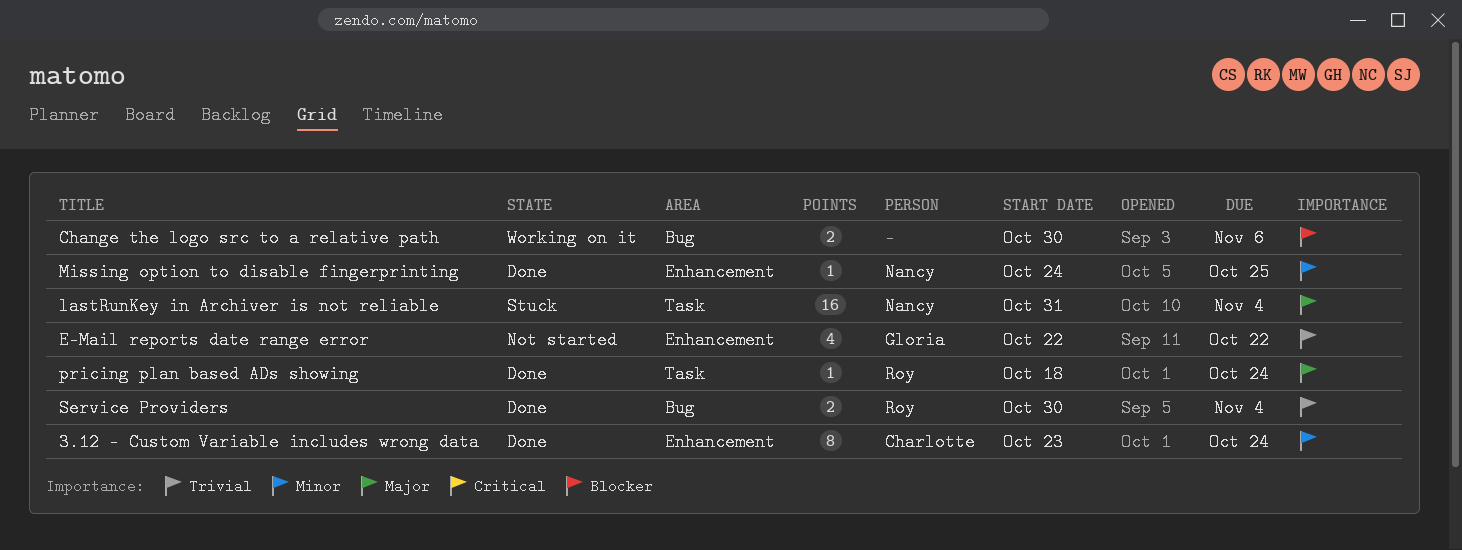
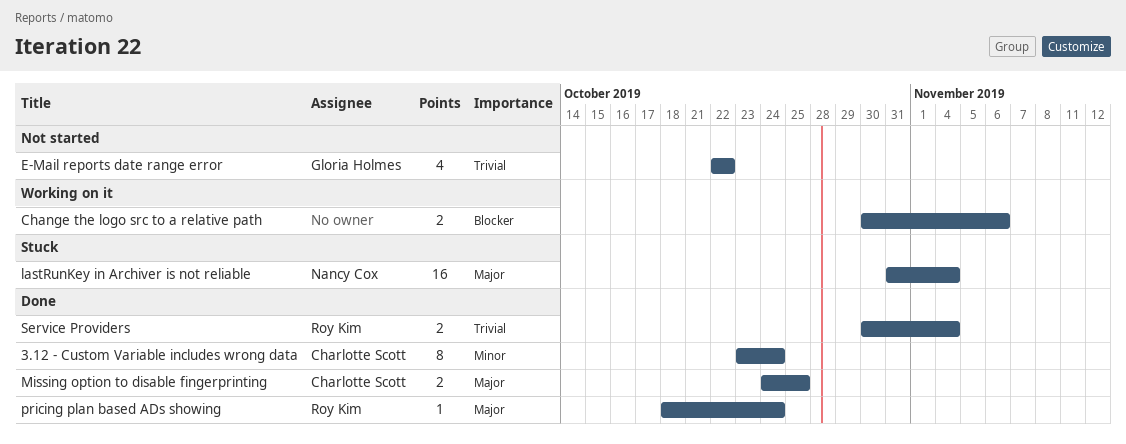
Missing option to disable fingerprinting, owner: Nancy Cox -> Charlotte Scott
Missing option to disable fingerprinting, priority: Minor -> Major
Missing option to disable fingerprinting, estimate: 1 -> 2

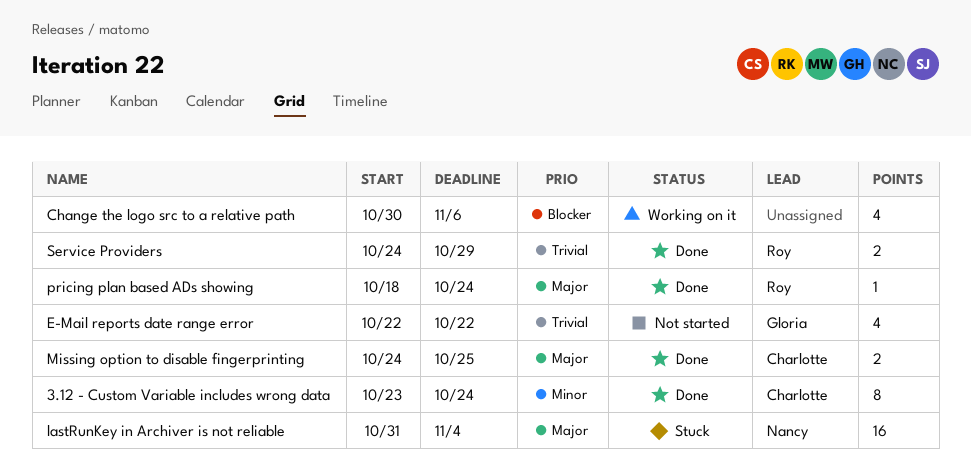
Change the logo src to a relative path, estimate: 2 -> 4
Service Providers, start: Oct 30 -> Oct 24
Service Providers, due: Nov 4 -> Oct 29

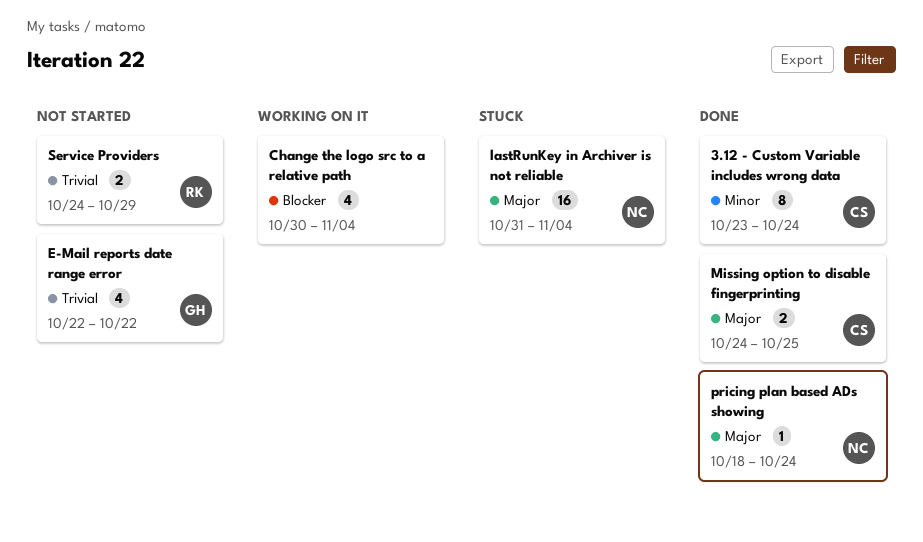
Change the logo src to a relative path, due: Nov 6 -> Nov 4
pricing plan based ADs showing, owner: Roy -> Nancy
Service Providers, status: Done -> Not started

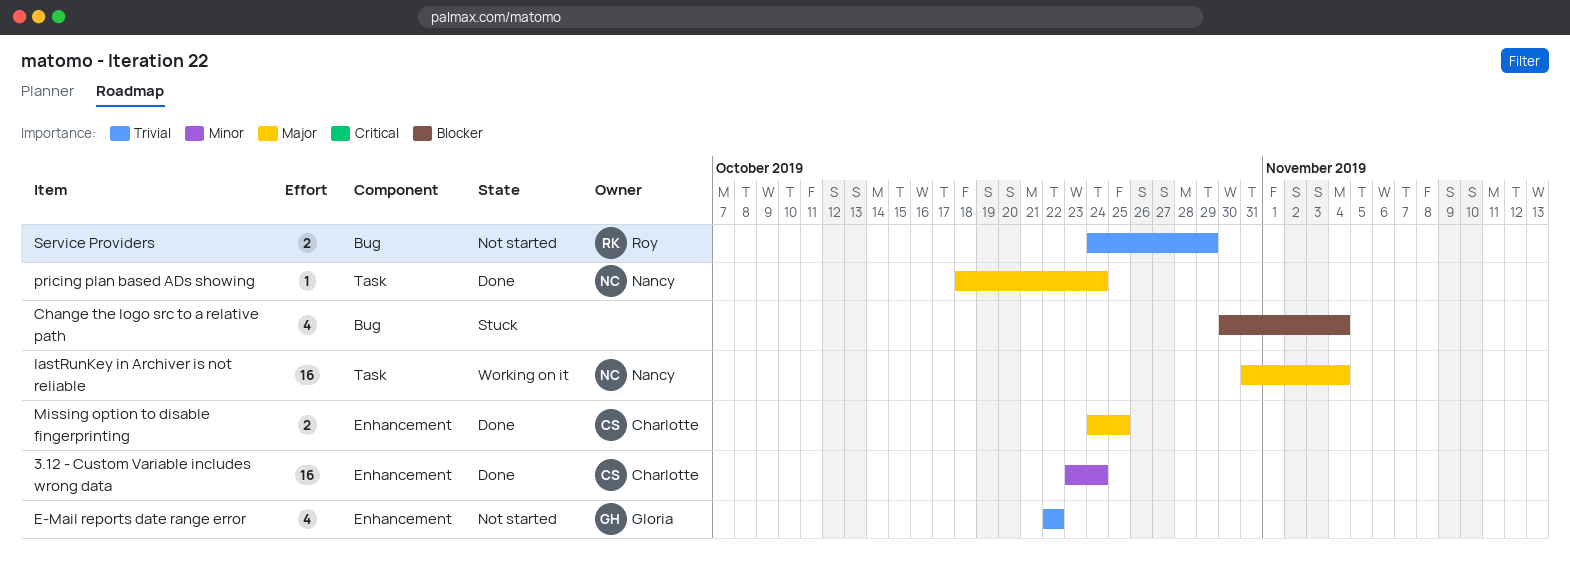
3.12 - Custom Variable includes wrong data, estimate: 8 -> 16
Change the logo src to a relative path, status: Working on it -> Stuck
lastRunKey in Archiver is not reliable, status: Stuck -> Working on it

